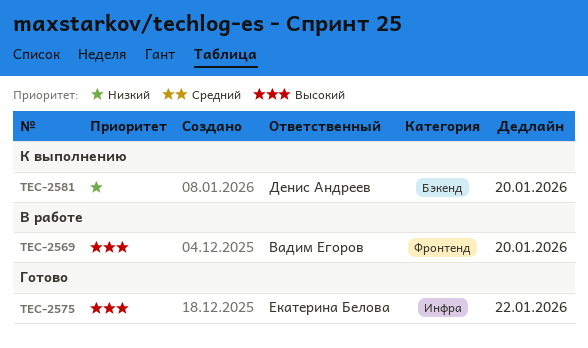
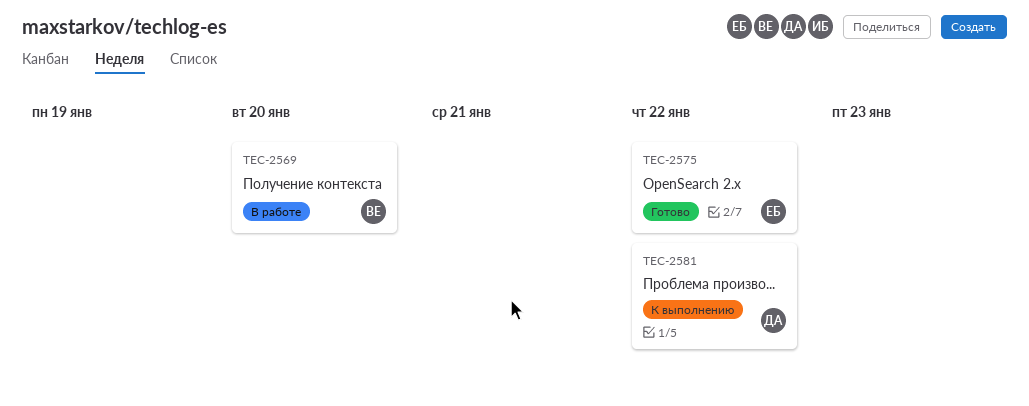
TEC-2581, due: Jan 20 -> Jan 22

